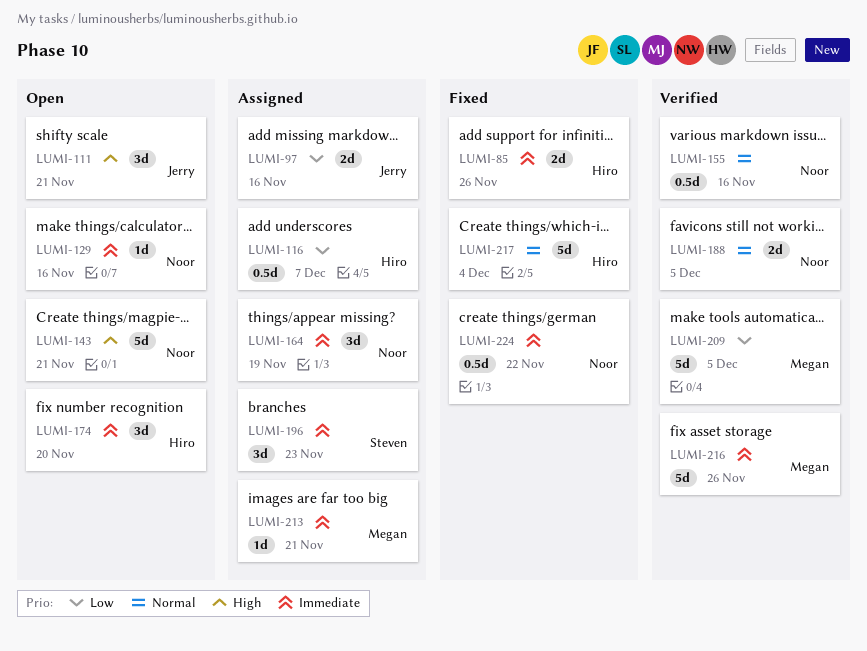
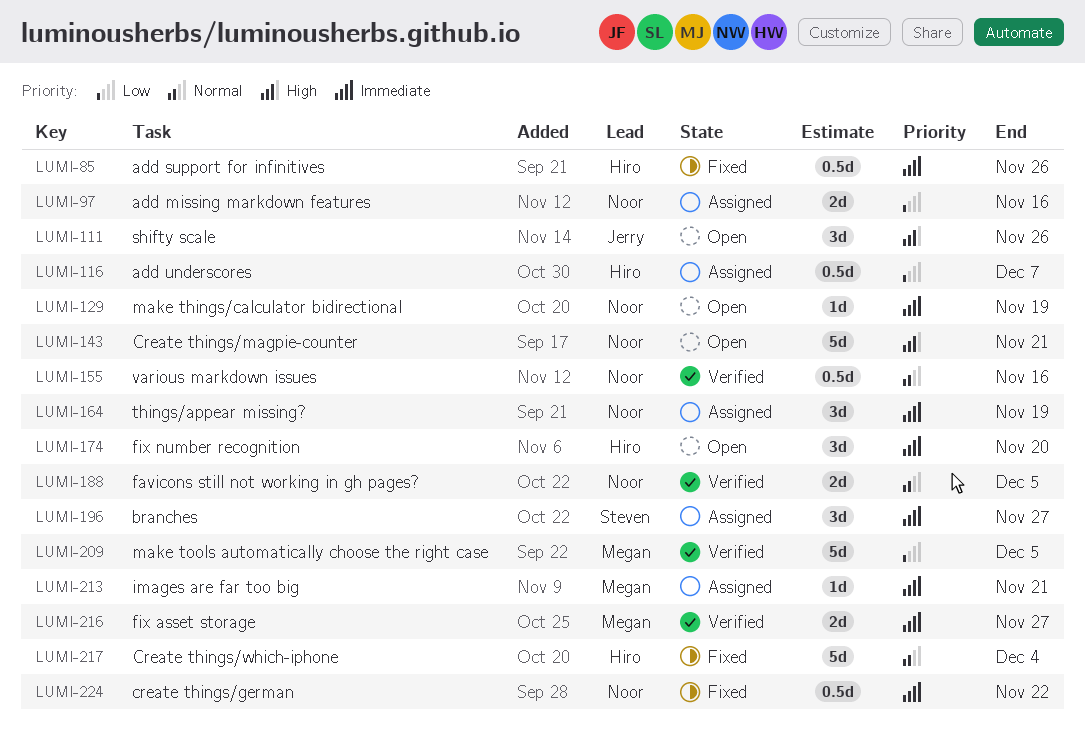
LUMI-85, estimate: 2d -> 0.5d
LUMI-97, owner: Jerry -> Noor
LUMI-111, due: Nov 21 -> Nov 26
LUMI-129, due: Nov 16 -> Nov 19
LUMI-196, due: Nov 23 -> Nov 27
LUMI-216, estimate: 5d -> 2d
LUMI-216, due: Nov 26 -> Nov 27

